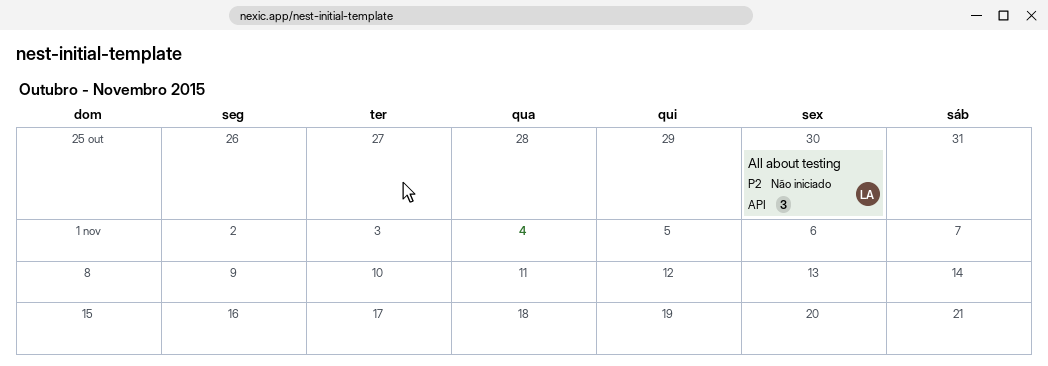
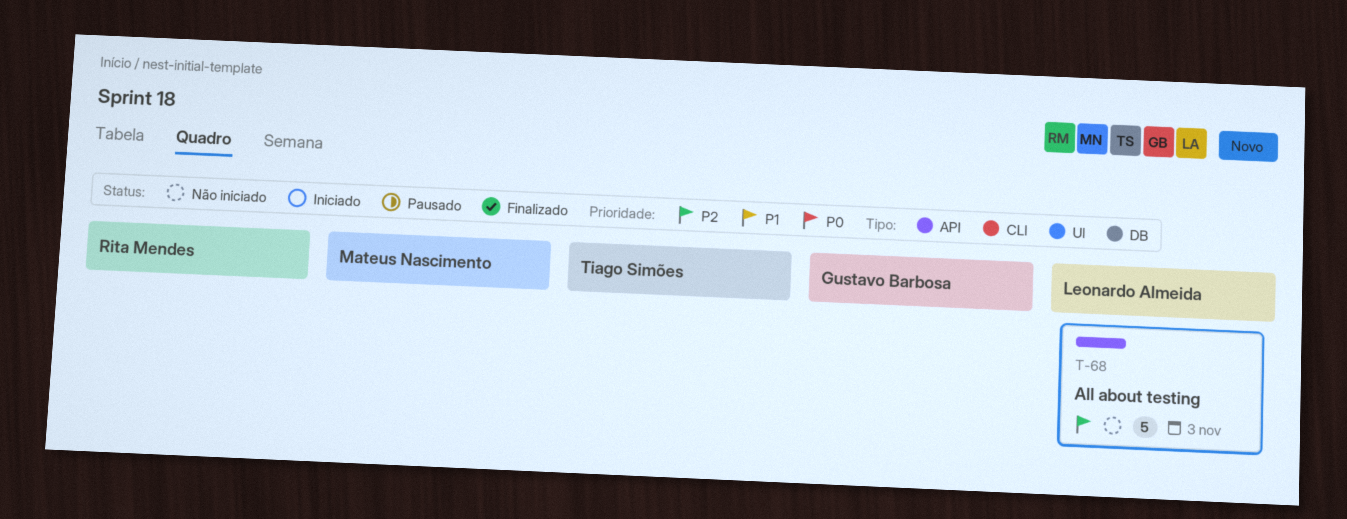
All about testing, estimate: 3 -> 5
All about testing, due: Oct 30 -> Nov 3

